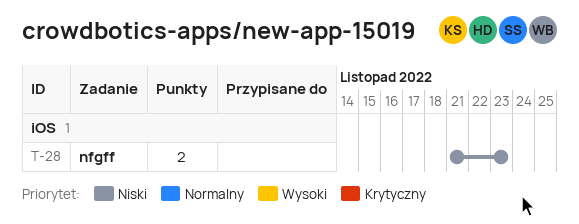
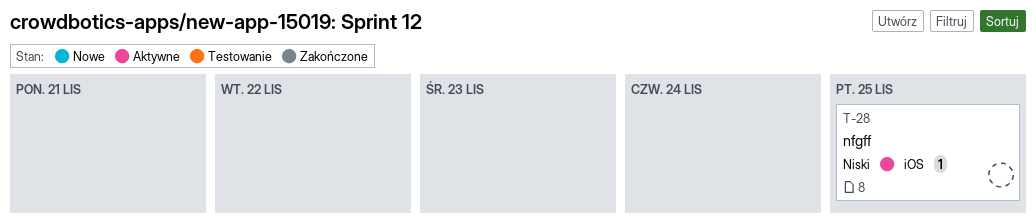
T-28, estimate: 2 -> 1
T-28, due: Nov 23 -> Nov 25

